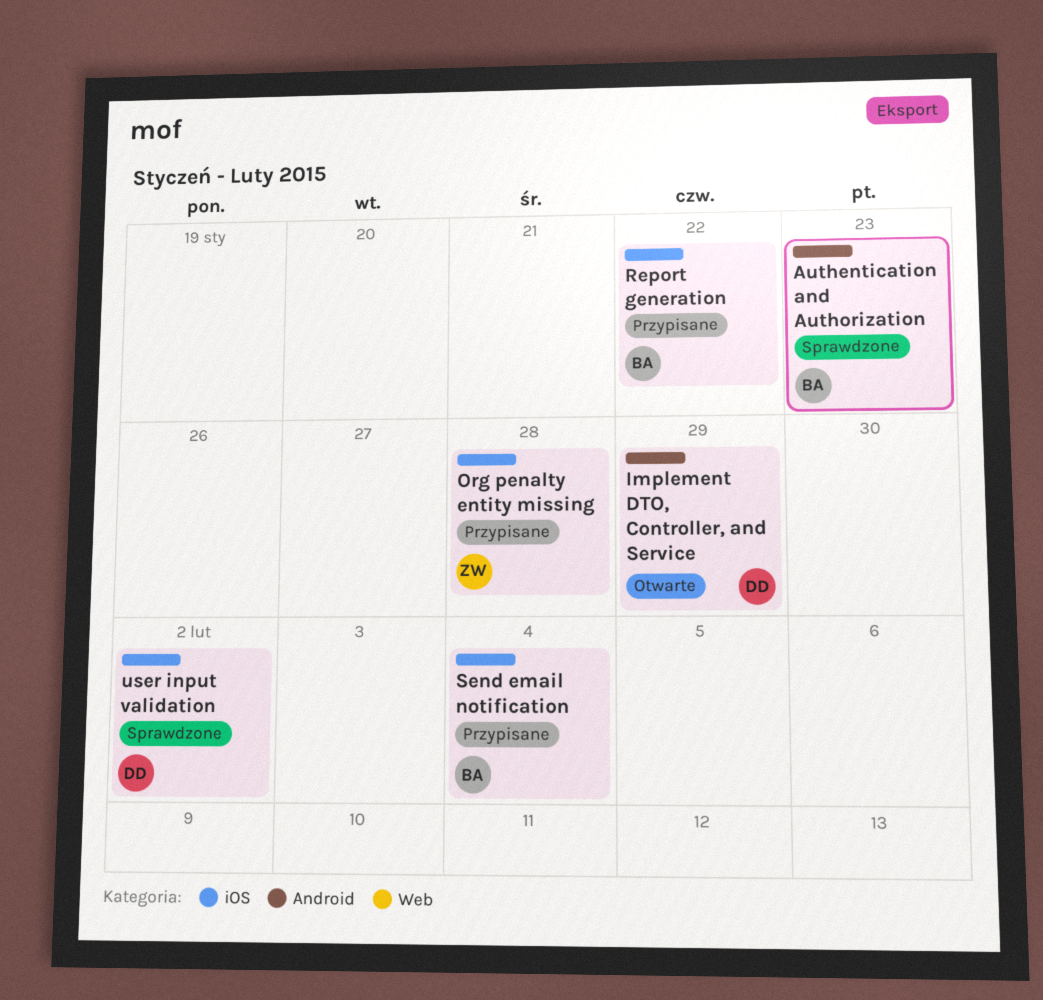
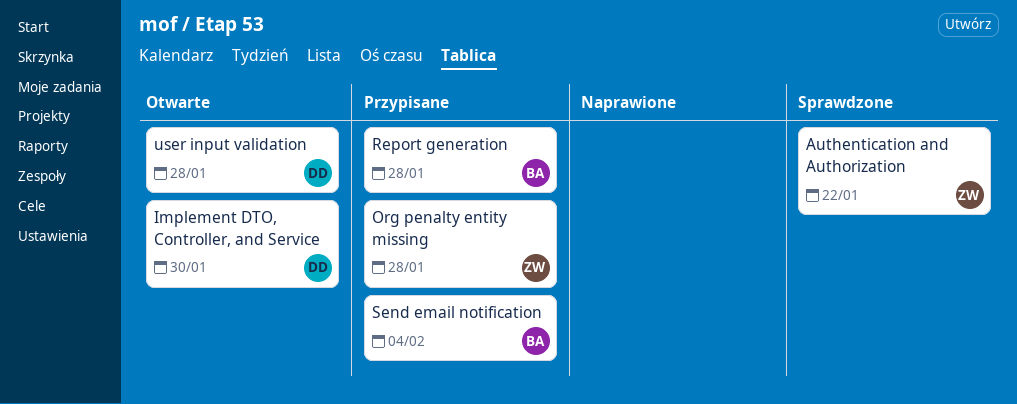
Authentication and Authorization, owner: BA -> ZW
Authentication and Authorization, due: Jan 23 -> Jan 22
Implement DTO, Controller, and Service, due: Jan 29 -> Jan 30
Report generation, due: Jan 22 -> Jan 28
user input validation, status: Sprawdzone -> Otwarte
user input validation, due: Feb 2 -> Jan 28

